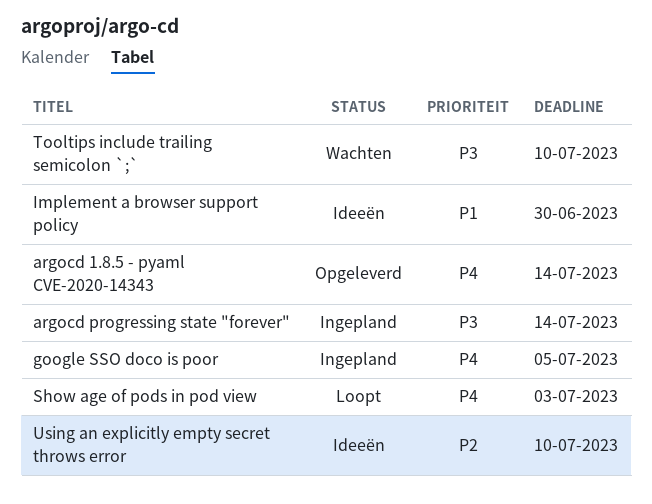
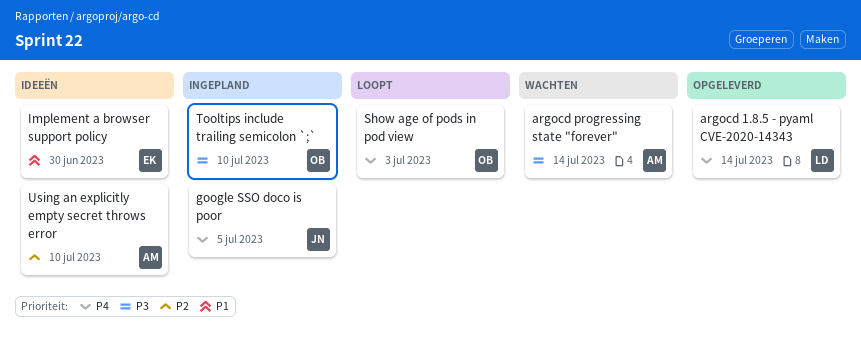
argocd progressing state "forever", status: Ingepland -> Wachten
Tooltips include trailing semicolon `;`, status: Wachten -> Ingepland

